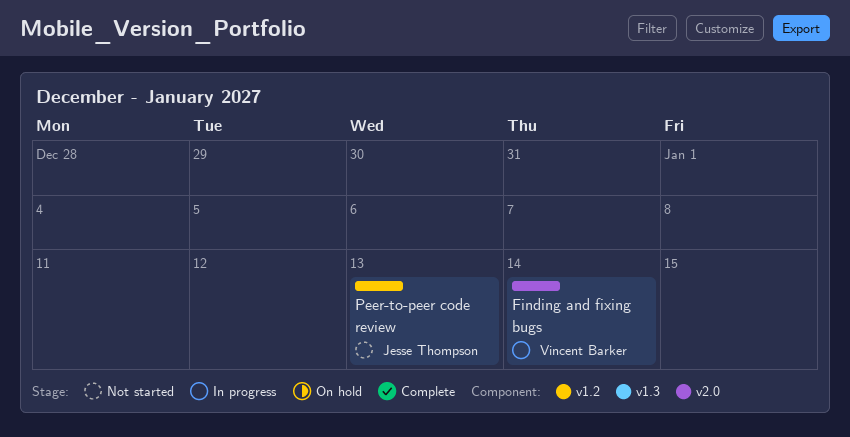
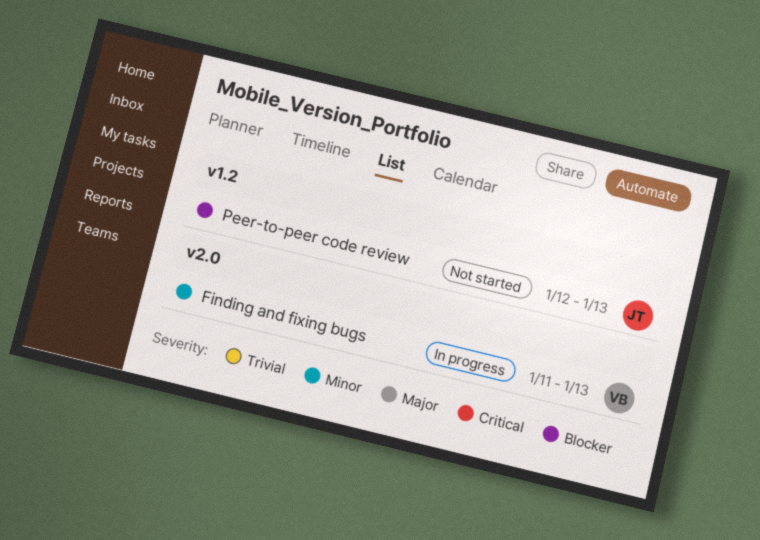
Finding and fixing bugs, due: Jan 14 -> Jan 13

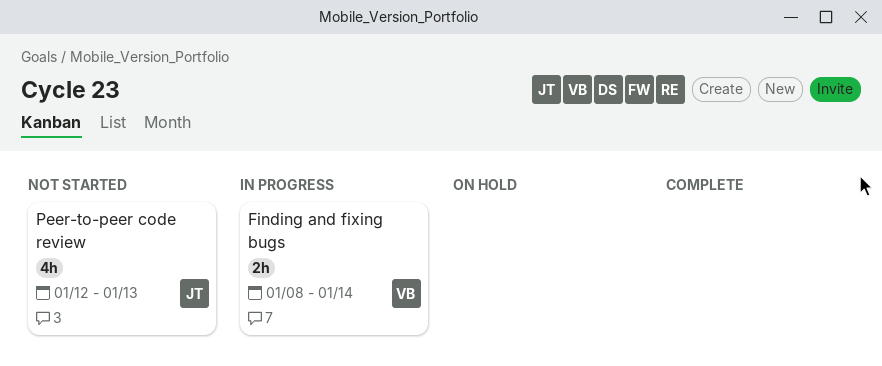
Finding and fixing bugs, start: Jan 11 -> Jan 8
Finding and fixing bugs, due: Jan 13 -> Jan 14

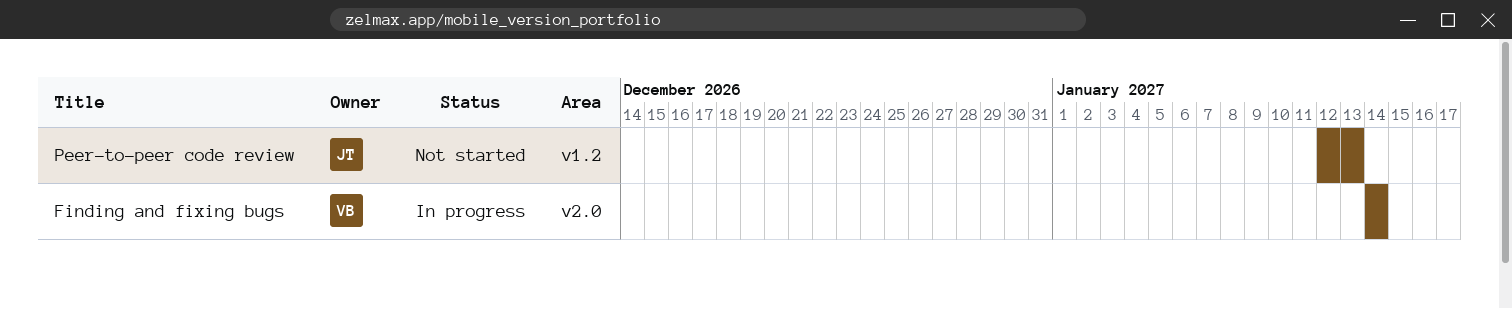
Finding and fixing bugs, start: Jan 8 -> Jan 14

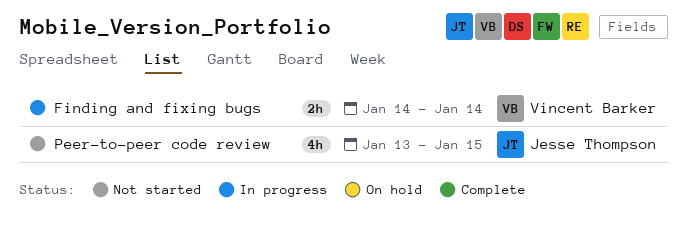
Peer-to-peer code review, start: Jan 12 -> Jan 13
Peer-to-peer code review, due: Jan 13 -> Jan 15

